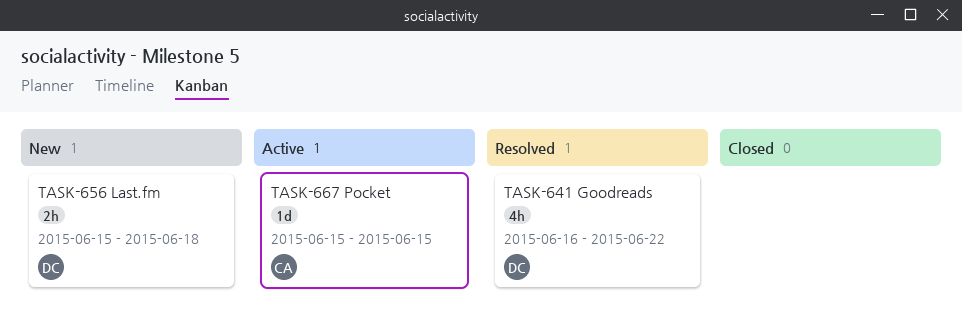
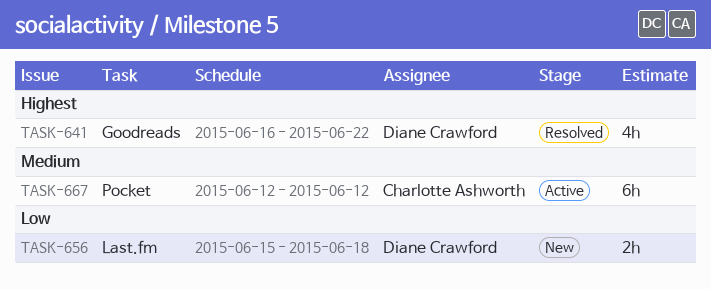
TASK-667, estimate: 1d -> 6h
TASK-667, start: Jun 15 -> Jun 12
TASK-667, due: Jun 15 -> Jun 12

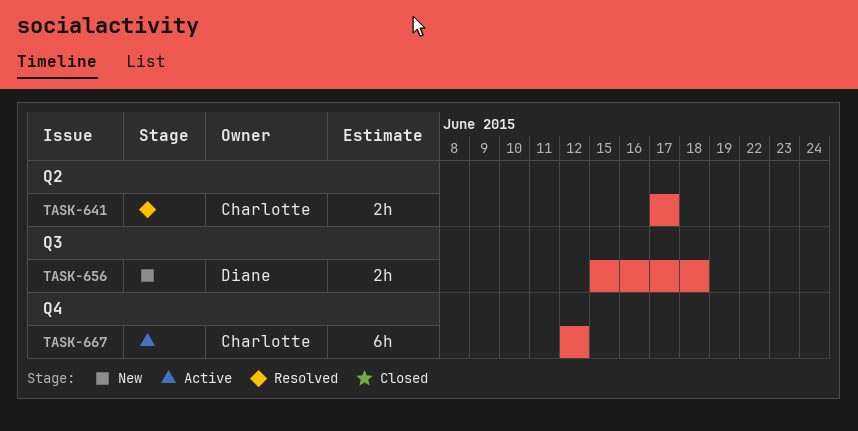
TASK-641, owner: Diane Crawford -> Charlotte Ashworth
TASK-641, estimate: 4h -> 2h
TASK-641, start: Jun 16 -> Jun 17
TASK-641, due: Jun 22 -> Jun 17

